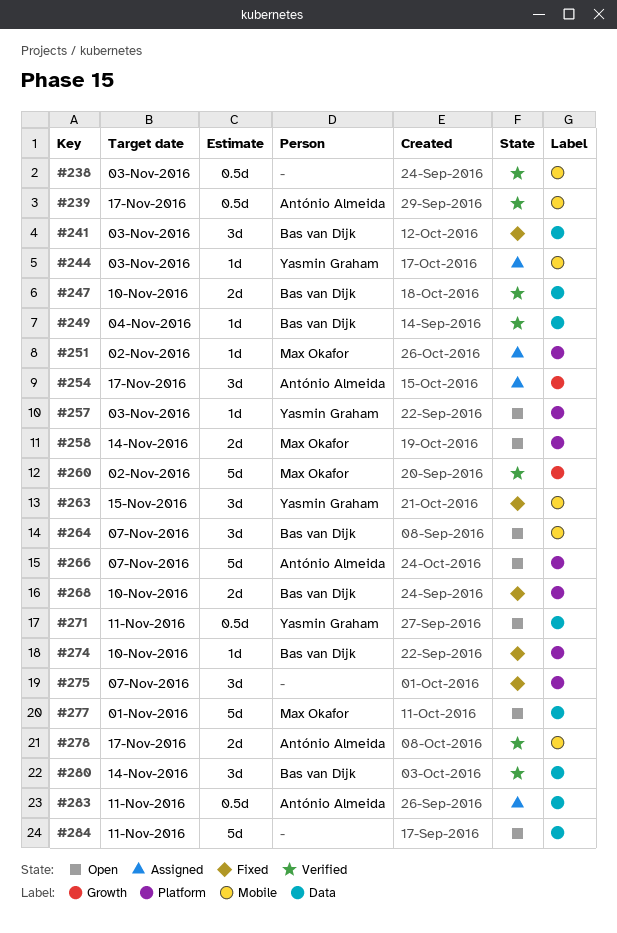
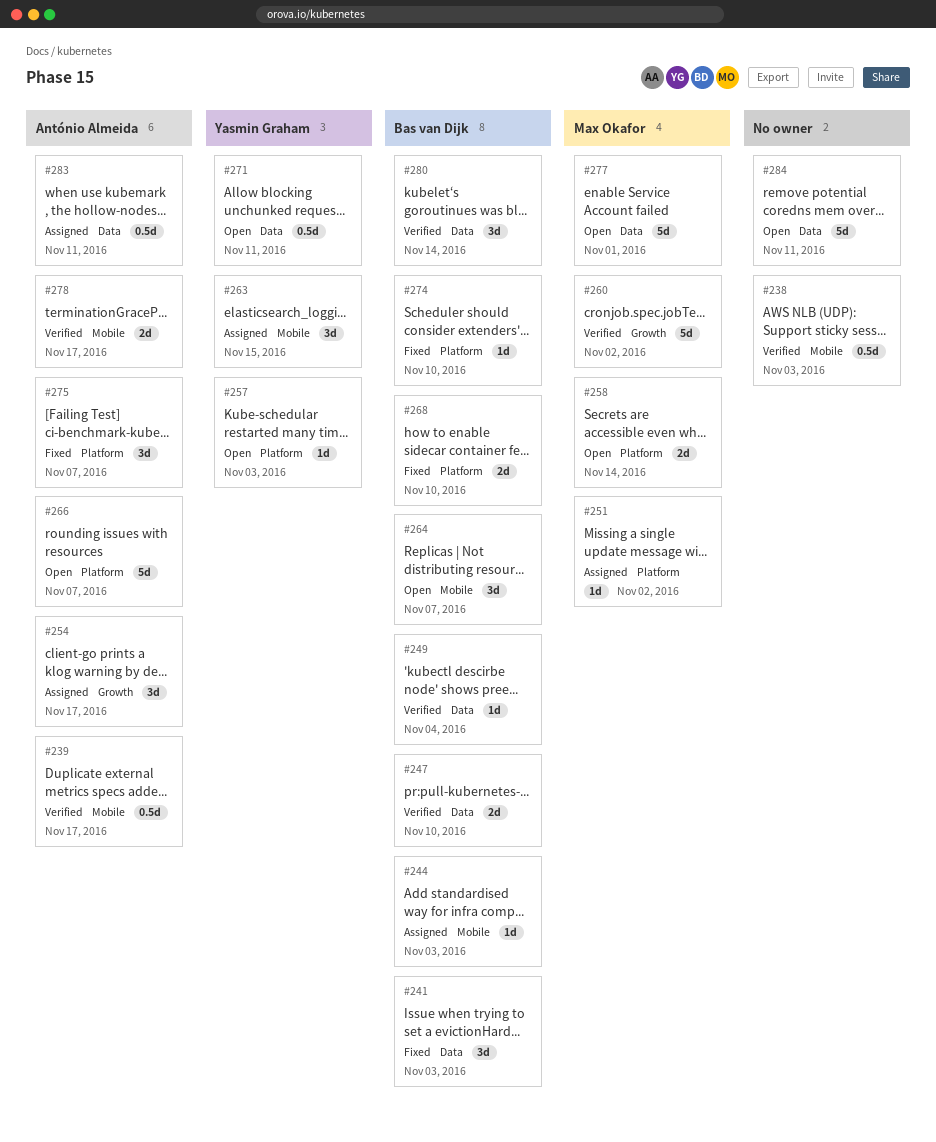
#244, owner: Yasmin Graham -> Bas van Dijk
#263, status: Fixed -> Assigned
#275, owner: none -> António Almeida

